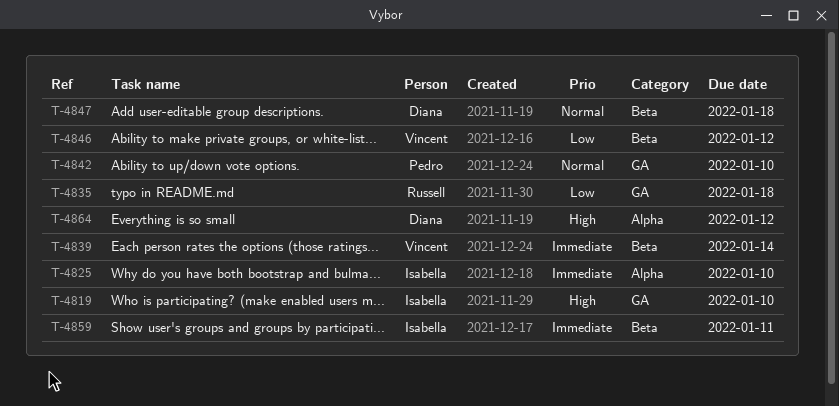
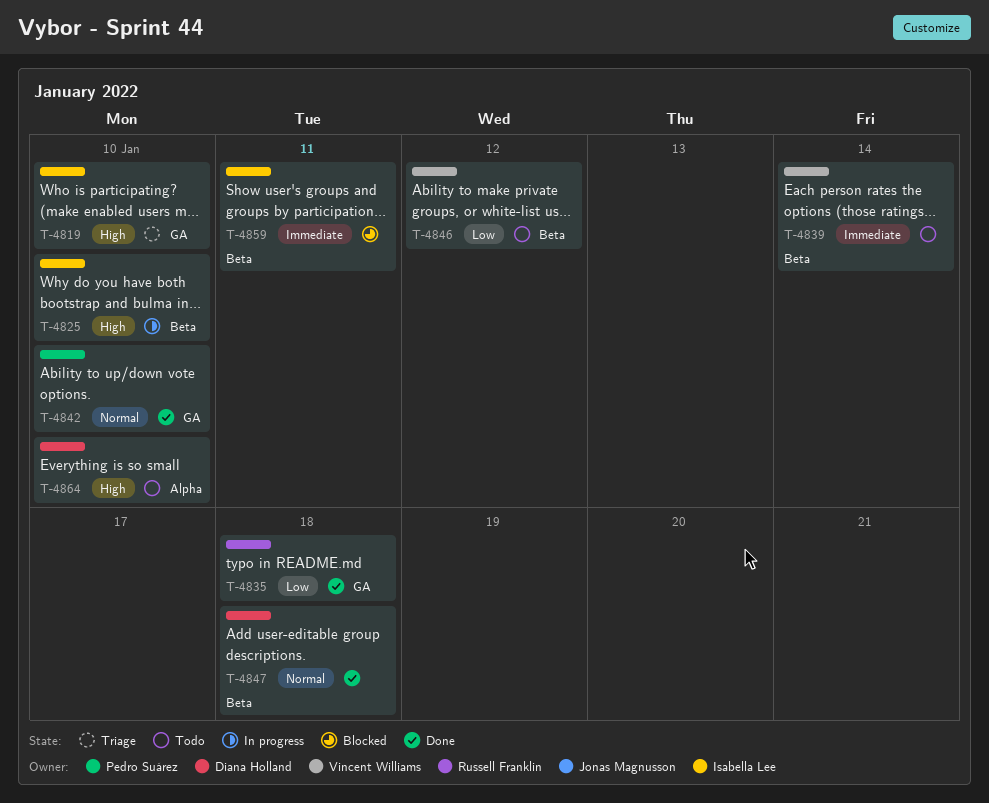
T-4825, priority: Immediate -> High
T-4825, label: Alpha -> Beta
T-4864, due: Jan 12 -> Jan 10

